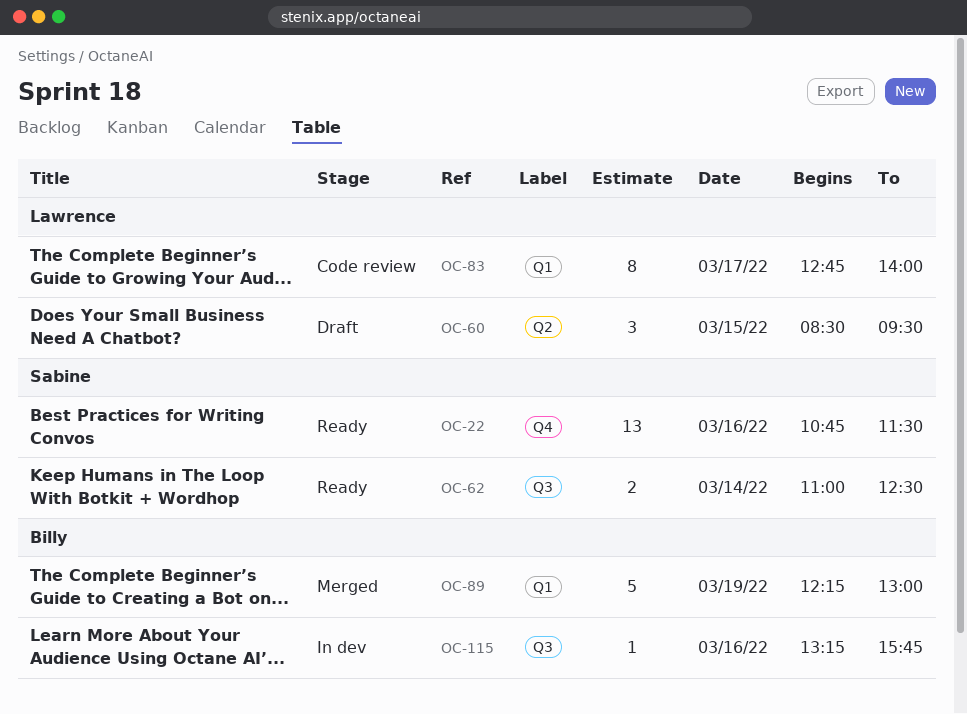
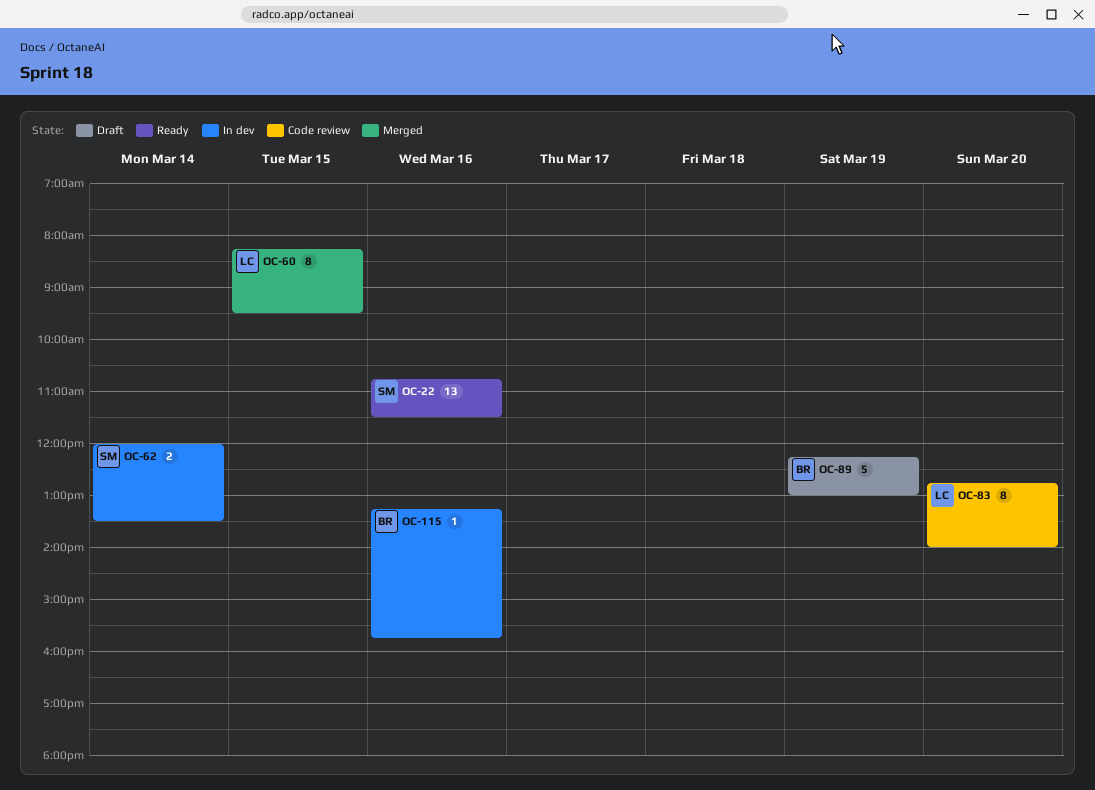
OC-60, status: Draft -> Merged
OC-60, estimate: 3 -> 8
OC-60, begins: 08:30 -> 08:15
OC-62, status: Ready -> In dev
OC-62, begins: 11:00 -> 12:00
OC-62, ends: 12:30 -> 13:30
OC-83, day: Mar 17 -> Mar 20
OC-89, status: Merged -> Draft

